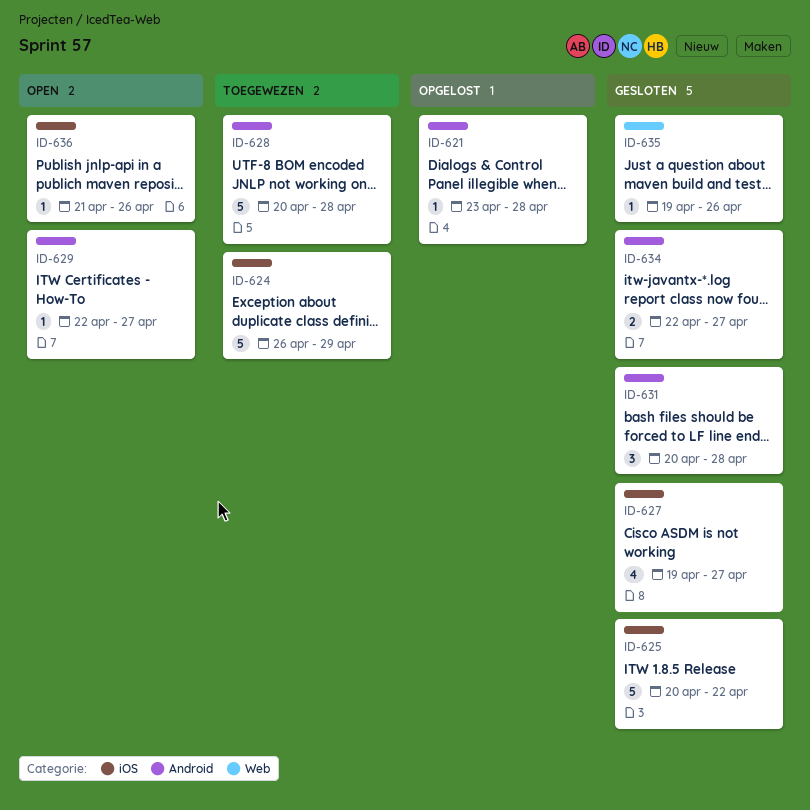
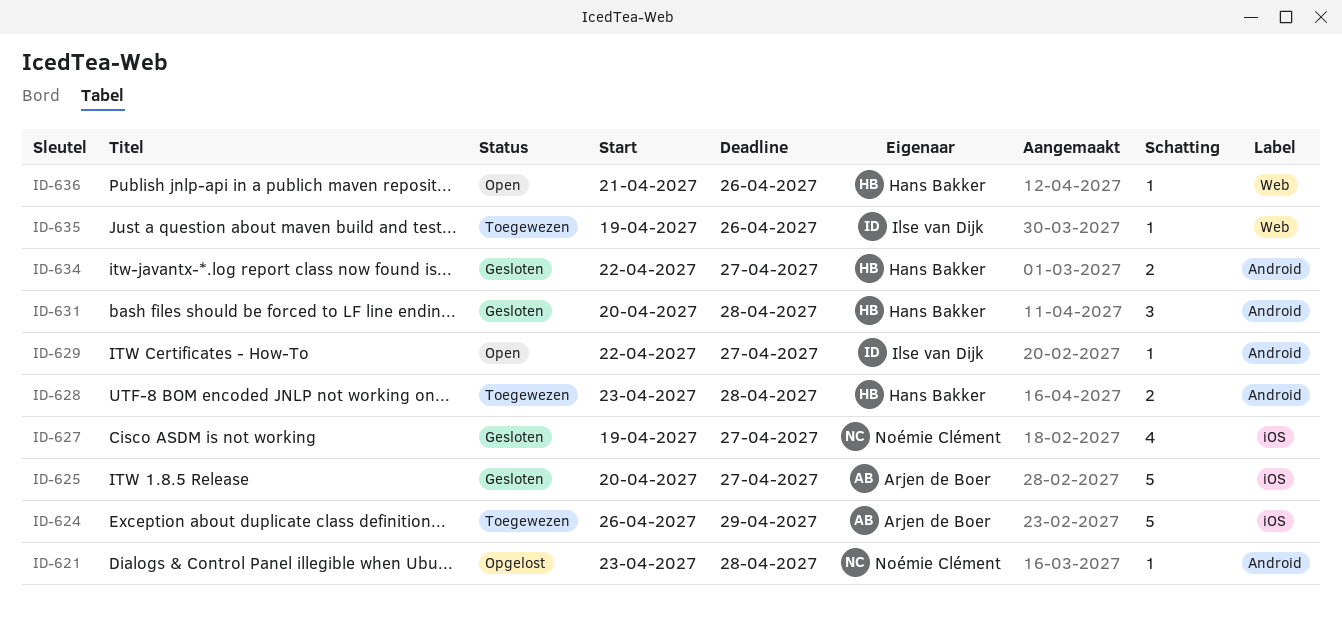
ID-625, due: Apr 22 -> Apr 27
ID-628, estimate: 5 -> 2
ID-628, start: Apr 20 -> Apr 23
ID-635, status: Gesloten -> Toegewezen
ID-636, label: iOS -> Web

